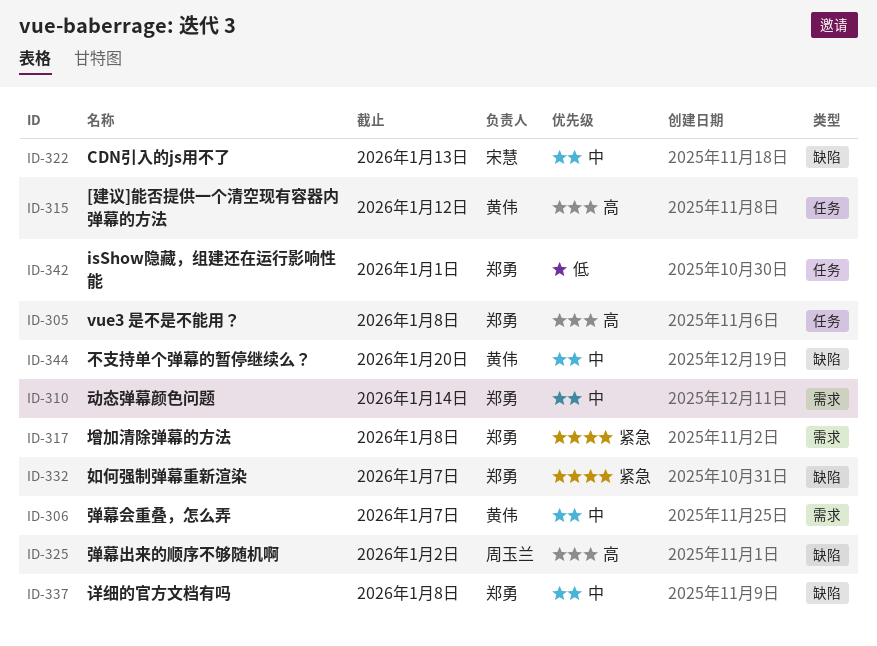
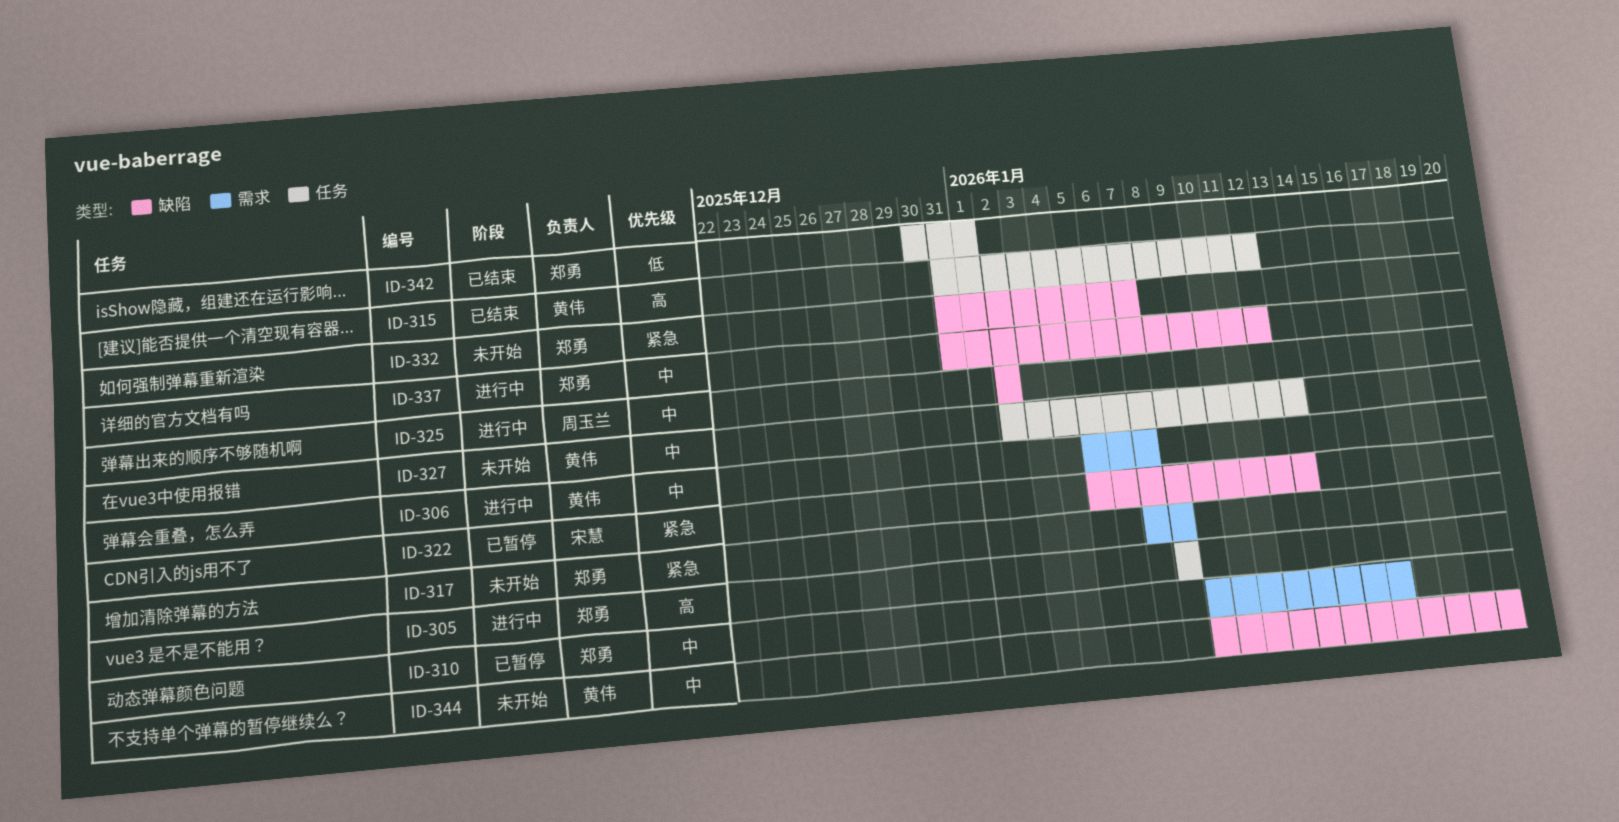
ID-310, due: Jan 14 -> Jan 16
ID-322, priority: 中 -> 紧急
ID-325, priority: 高 -> 中
ID-327: none -> present
ID-337, due: Jan 8 -> Jan 12

